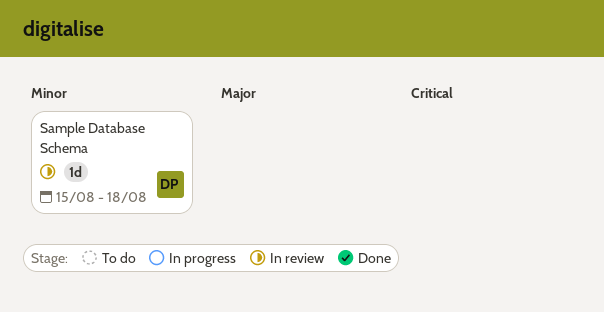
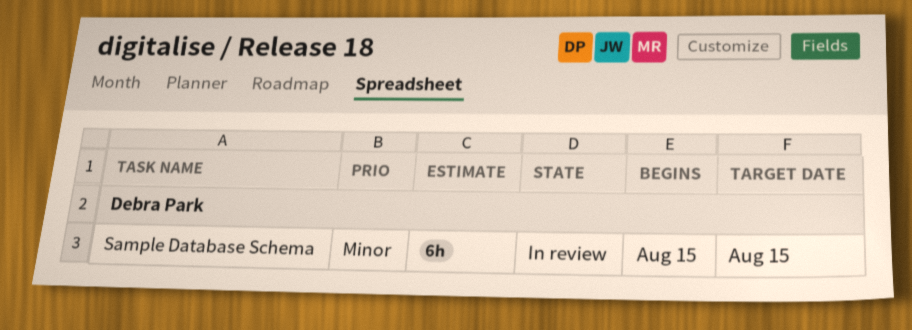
Sample Database Schema, estimate: 1d -> 6h
Sample Database Schema, due: Aug 18 -> Aug 15

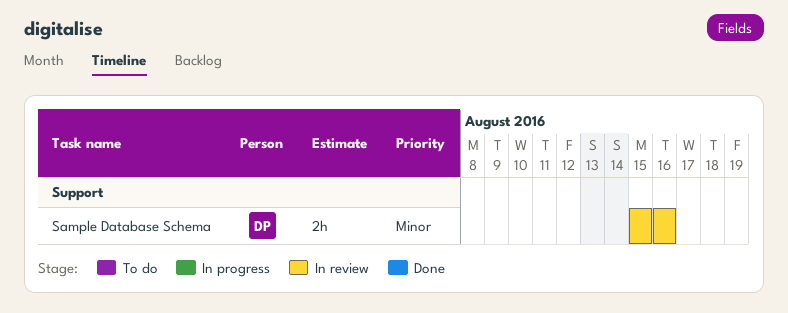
Sample Database Schema, estimate: 6h -> 2h
Sample Database Schema, due: Aug 15 -> Aug 16

